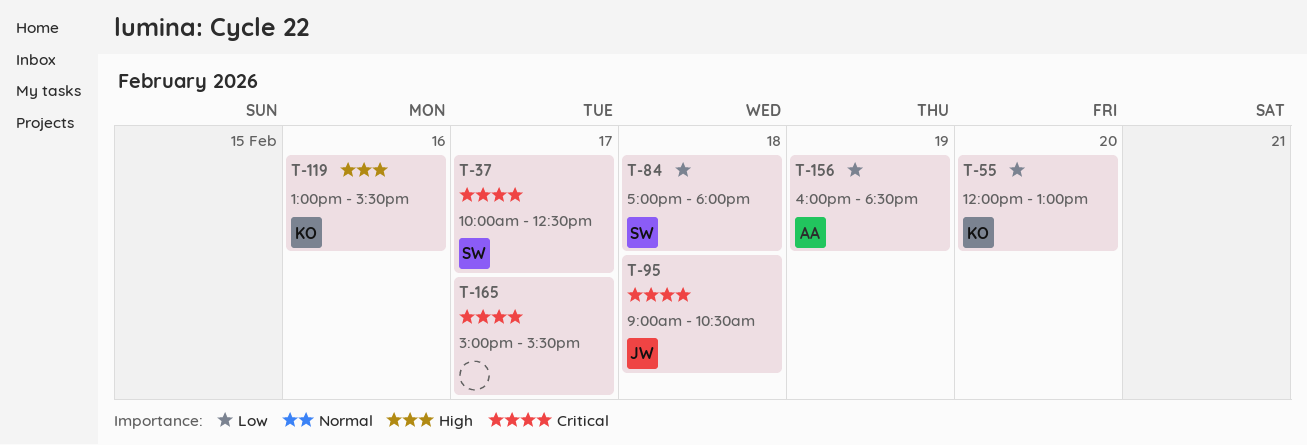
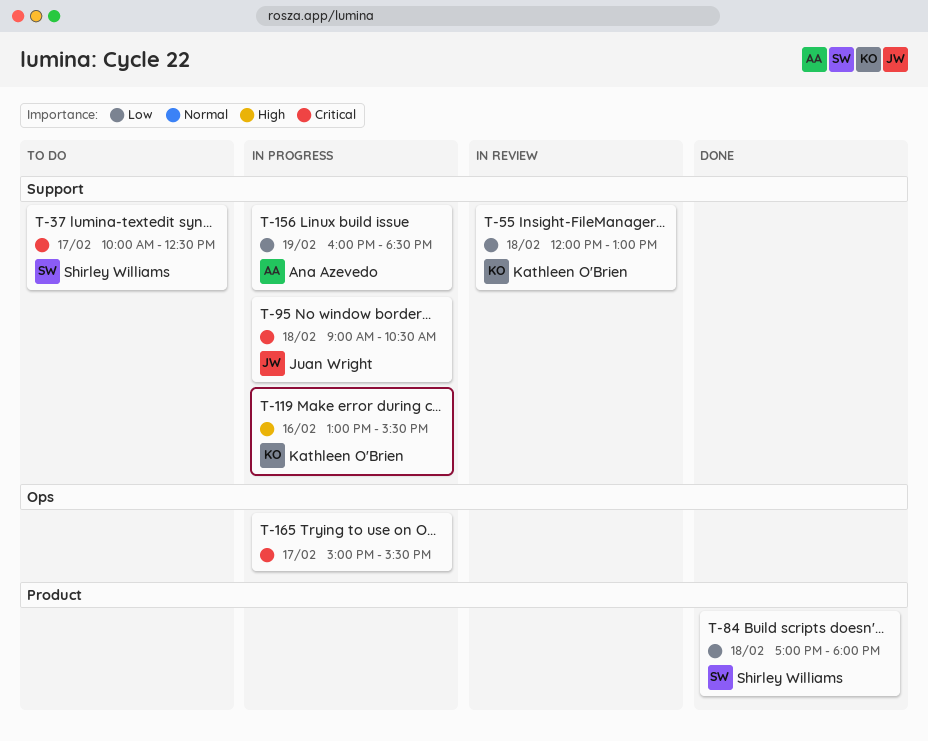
T-55, day: Feb 20 -> Feb 18

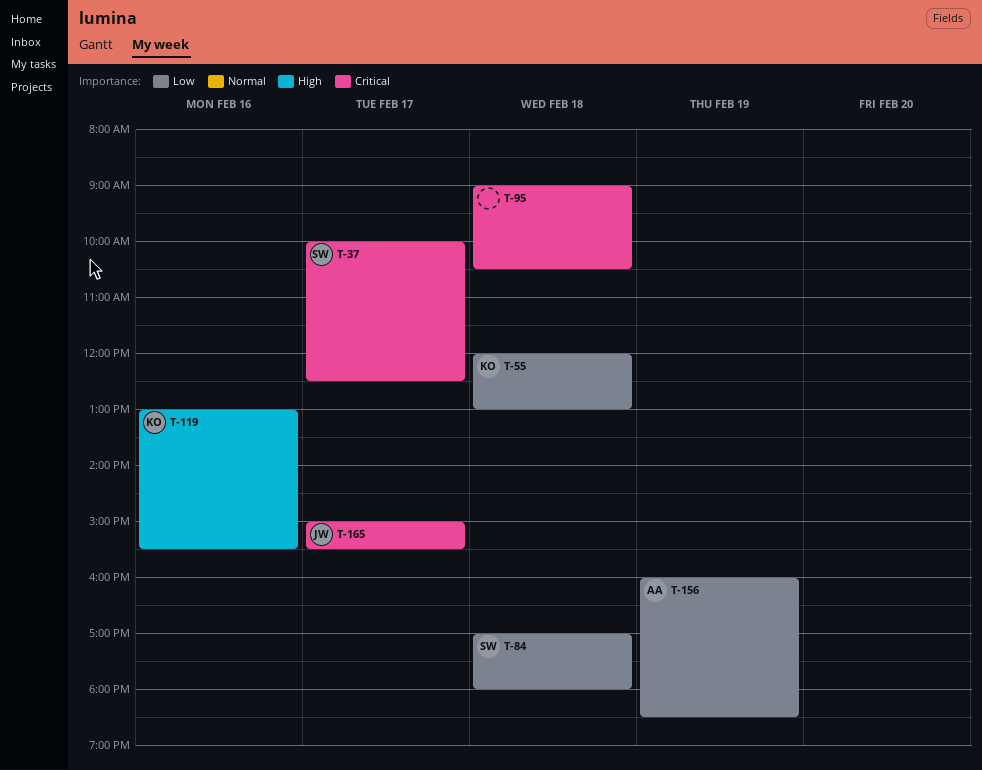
T-95, owner: Juan Wright -> none
T-165, owner: none -> Juan Wright

